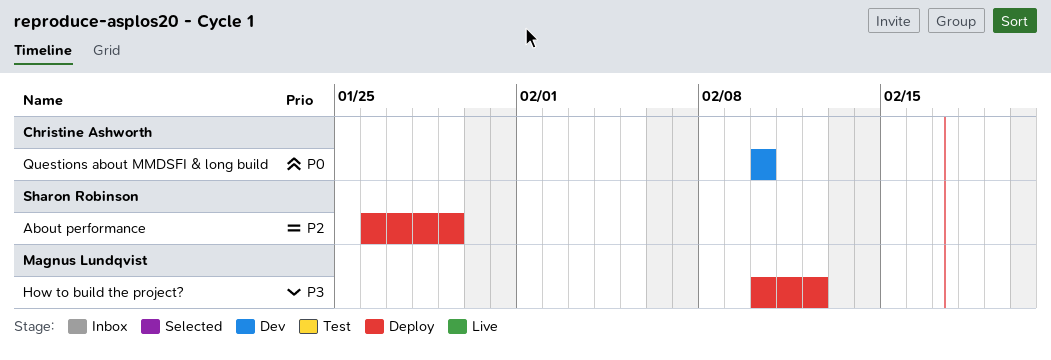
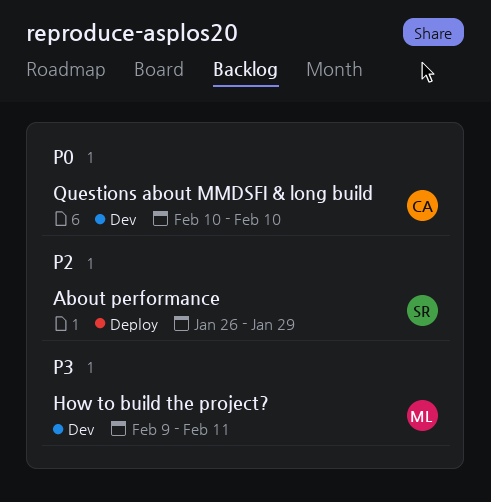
How to build the project?, status: Deploy -> Dev
How to build the project?, start: Feb 10 -> Feb 9
How to build the project?, due: Feb 12 -> Feb 11

